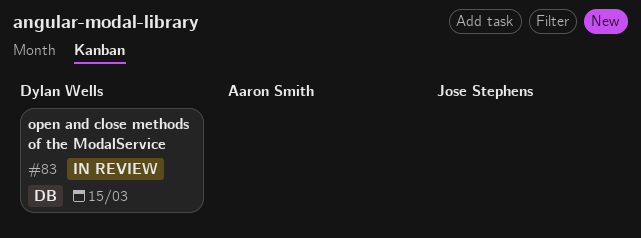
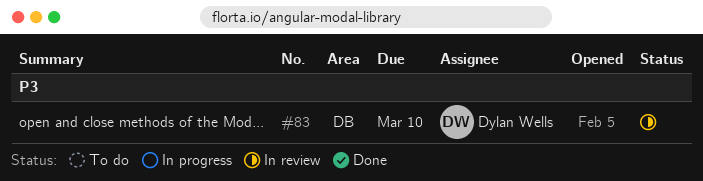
#83, due: Mar 15 -> Mar 10

